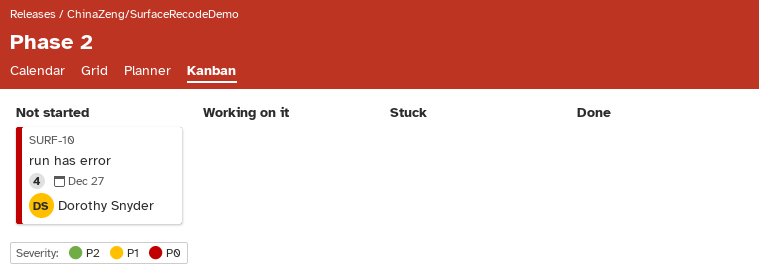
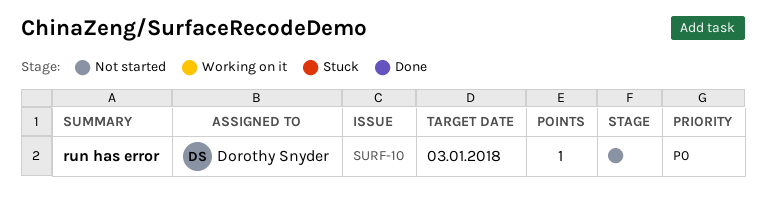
SURF-10, estimate: 4 -> 1
SURF-10, due: Dec 27 -> Jan 3

